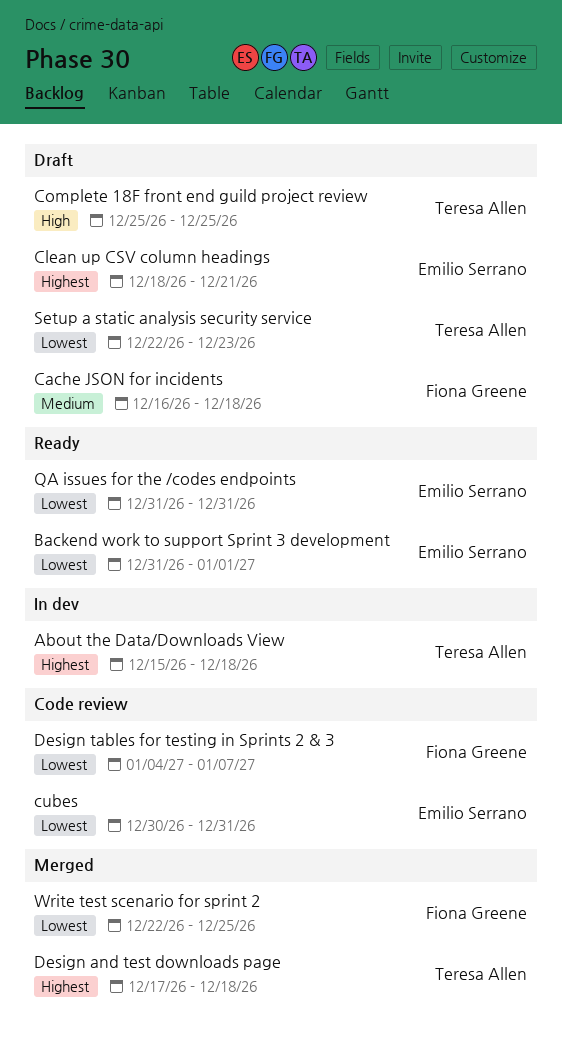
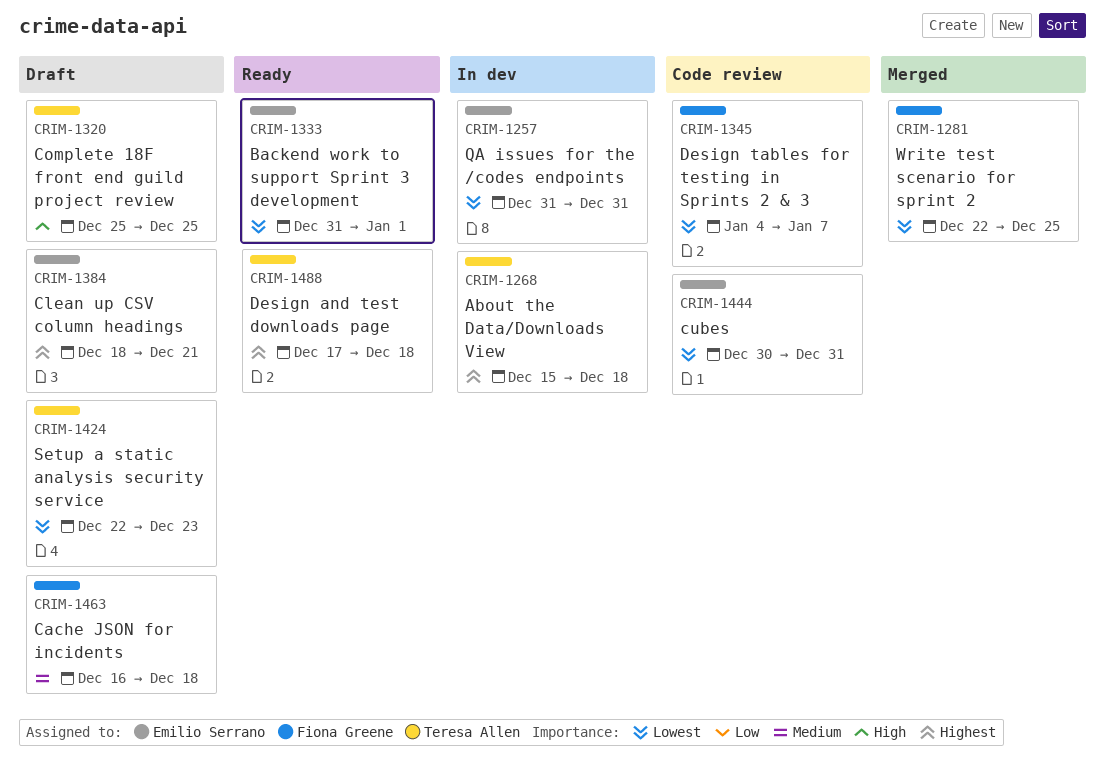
Design and test downloads page, status: Merged -> Ready
QA issues for the /codes endpoints, status: Ready -> In dev

